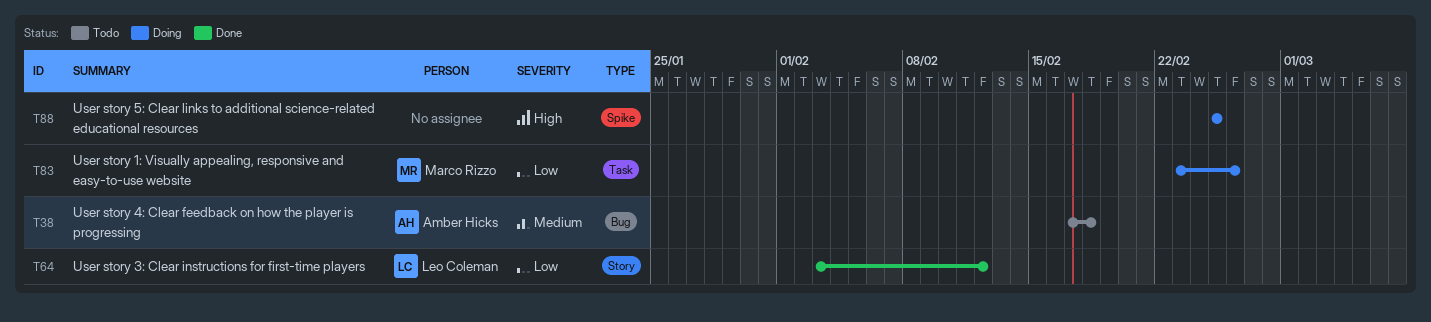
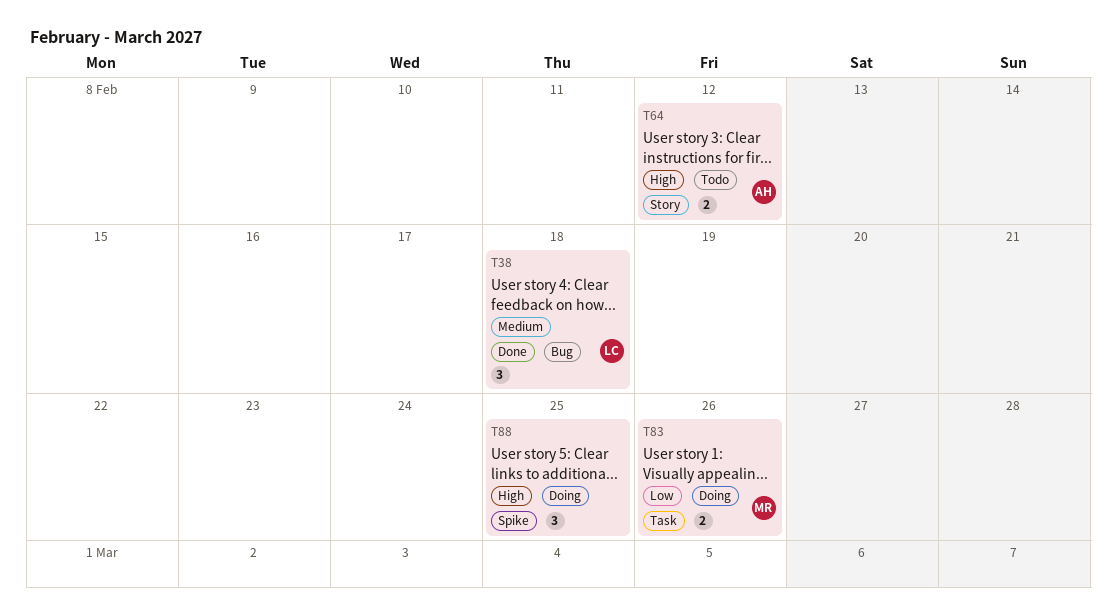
T38, status: Todo -> Done
T38, owner: Amber Hicks -> Leo Coleman
T64, status: Done -> Todo
T64, owner: Leo Coleman -> Amber Hicks
T64, priority: Low -> High

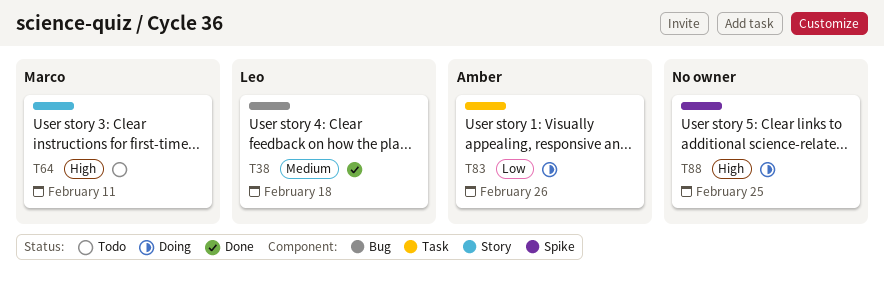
T64, owner: Amber -> Marco
T64, due: Feb 12 -> Feb 11
T83, owner: Marco -> Amber

